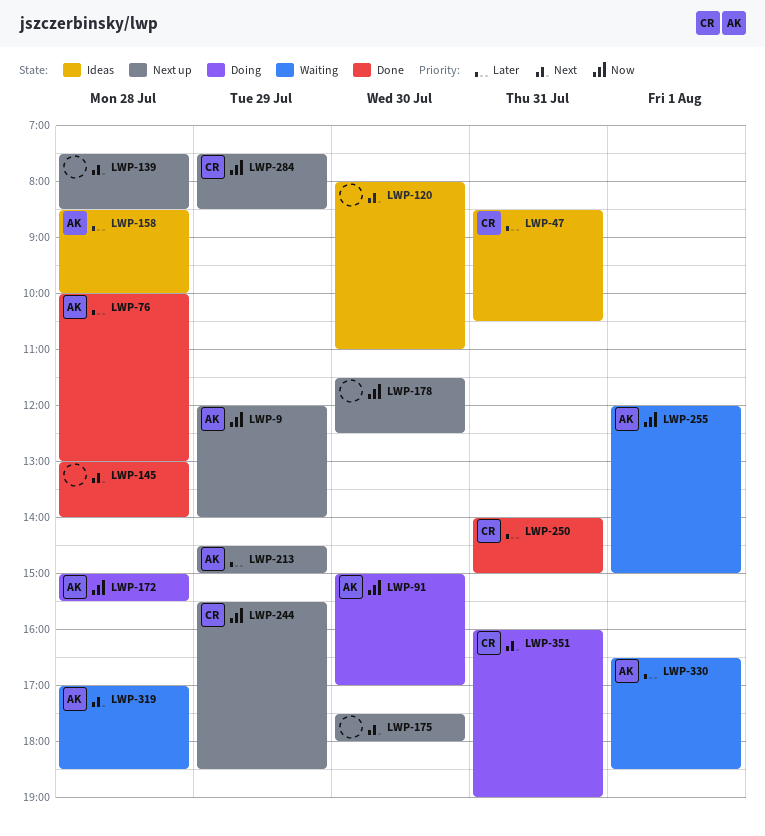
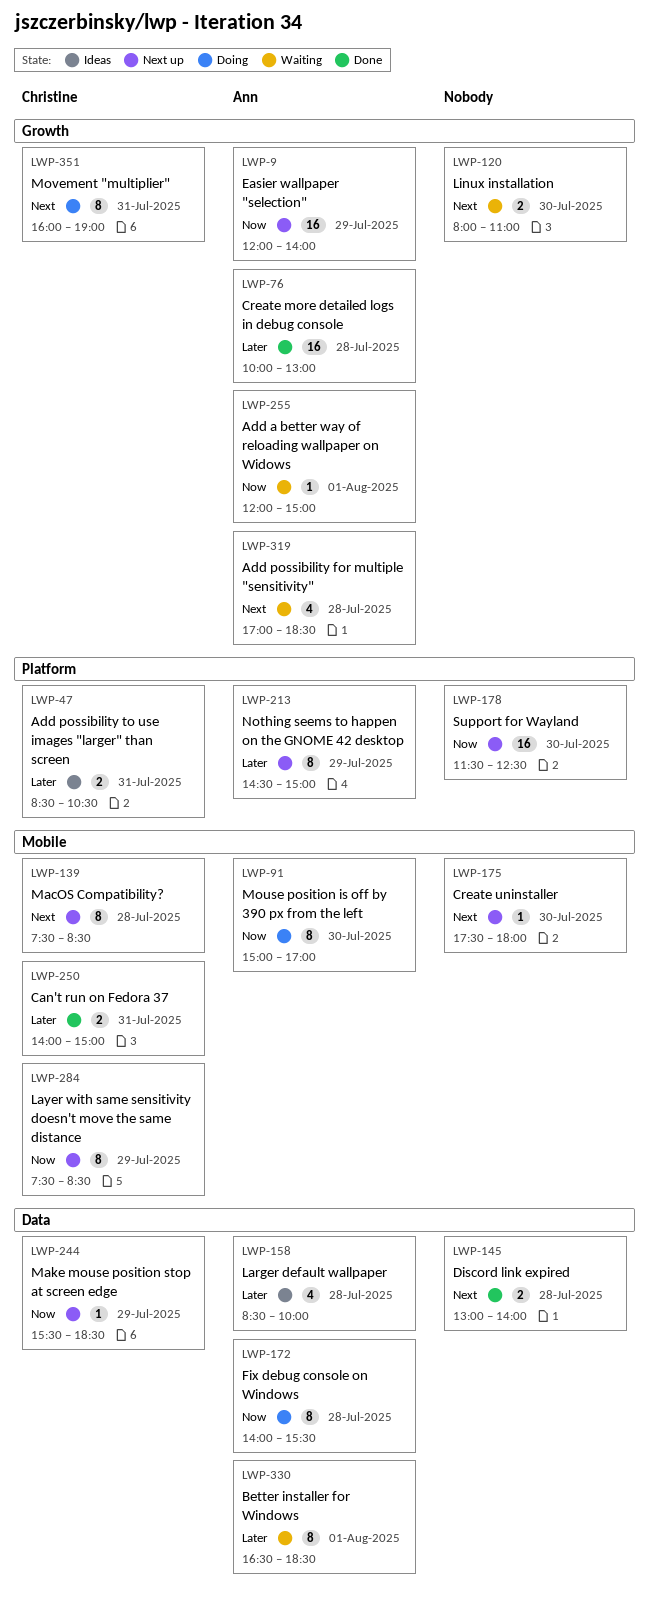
LWP-120, status: Ideas -> Waiting
LWP-139, owner: none -> Christine
LWP-172, begins: 15:00 -> 14:00

